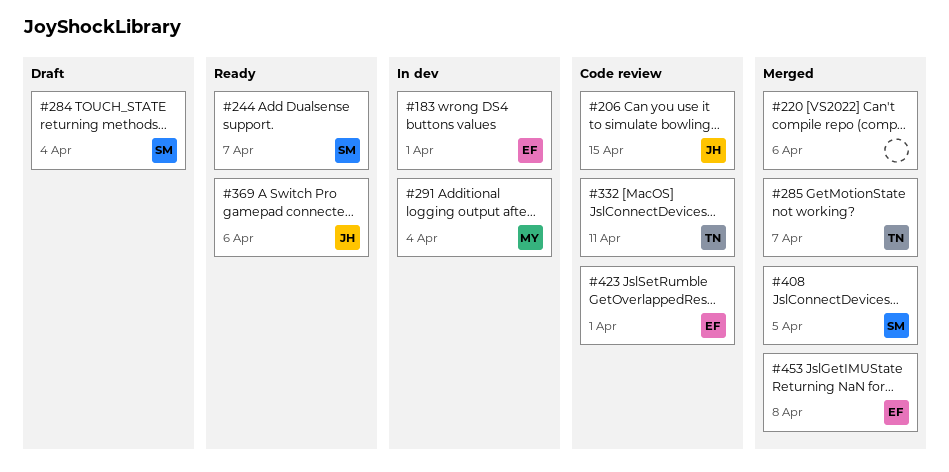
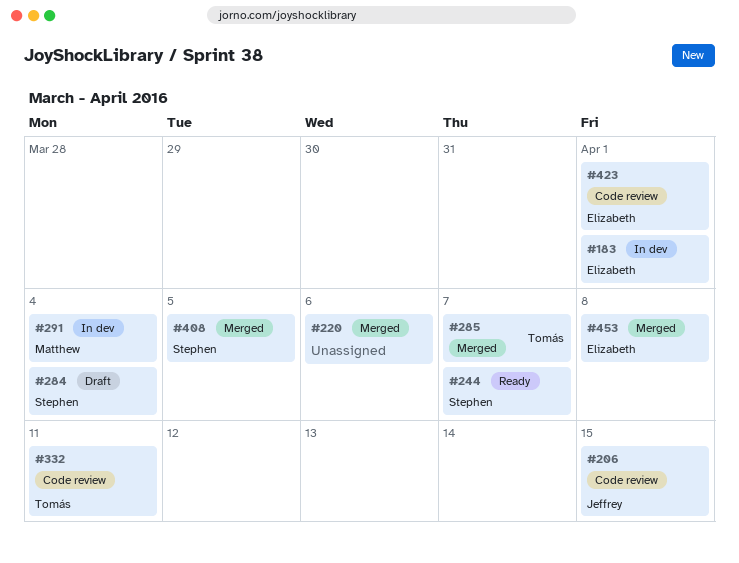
#369: present -> none

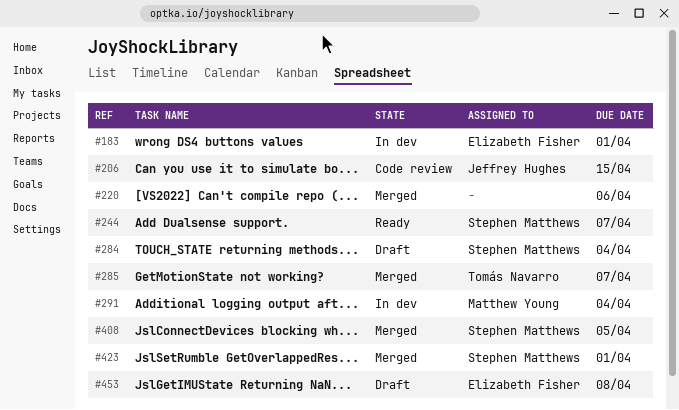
#332: present -> none
#423, status: Code review -> Merged
#423, owner: Elizabeth Fisher -> Stephen Matthews
#453, status: Merged -> Draft

